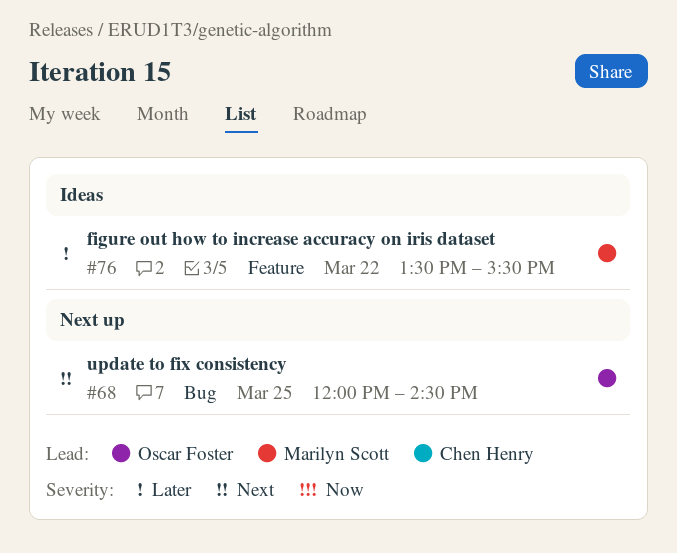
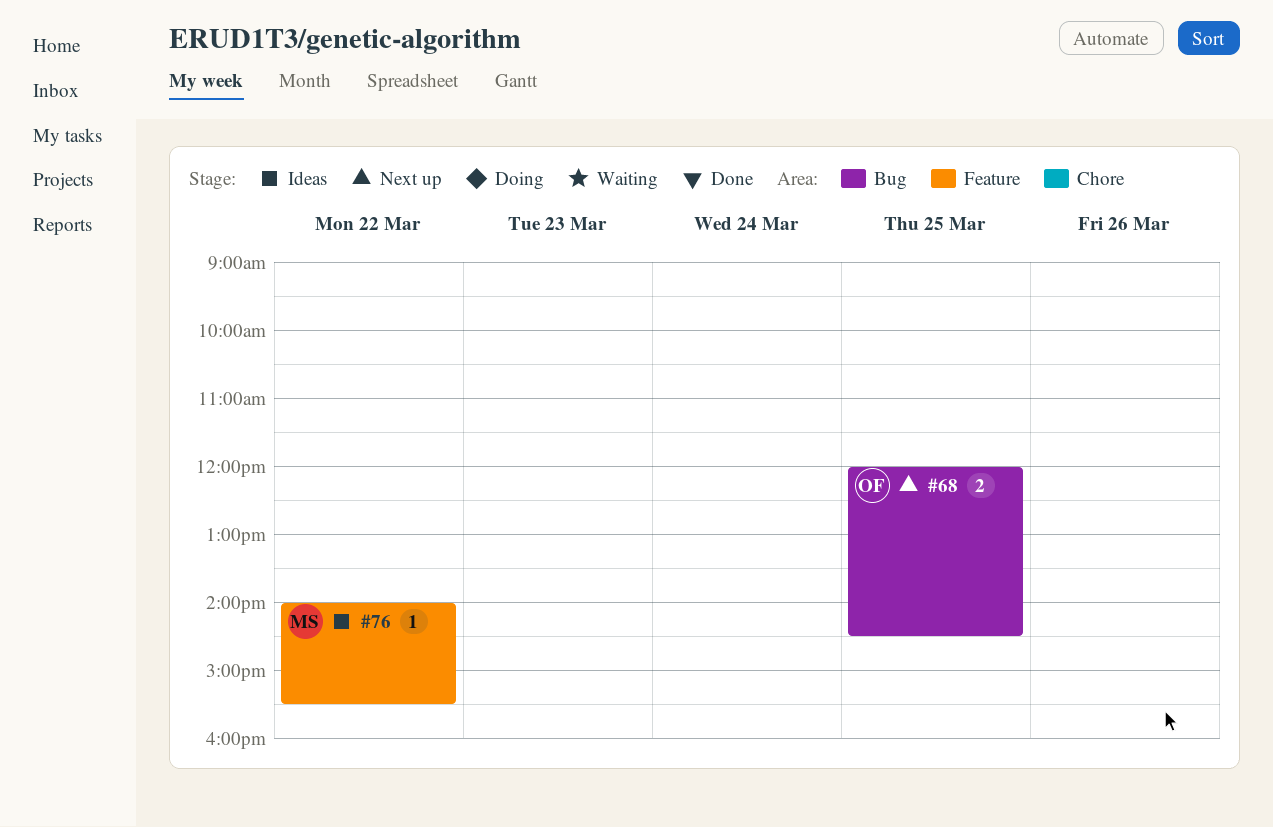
#76, begins: 13:30 -> 14:00

